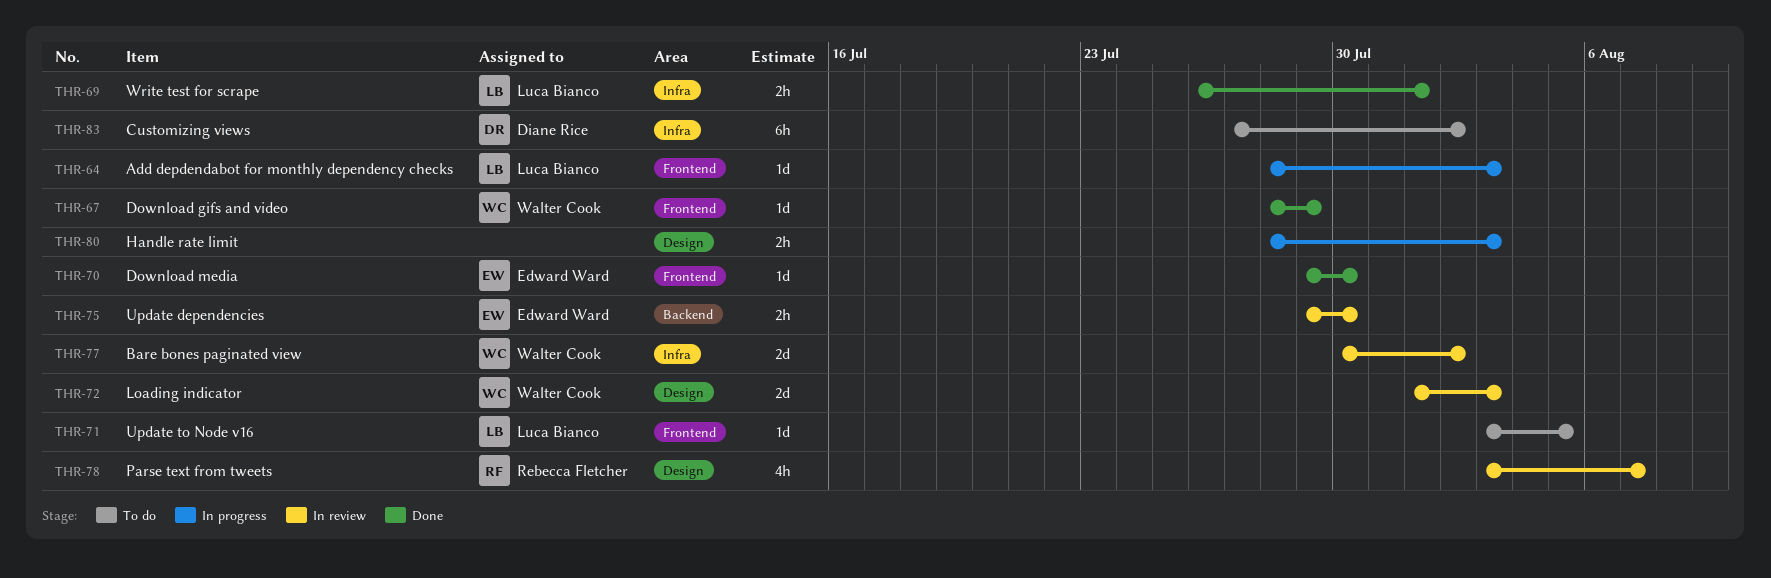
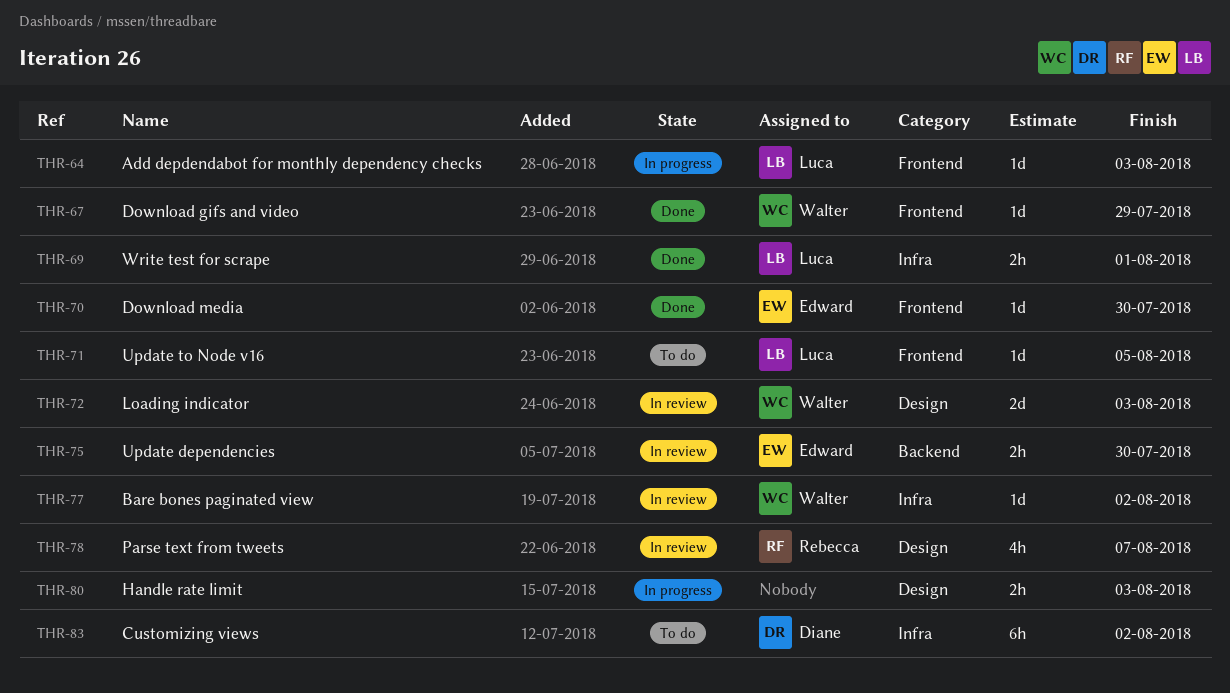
THR-77, estimate: 2d -> 1d

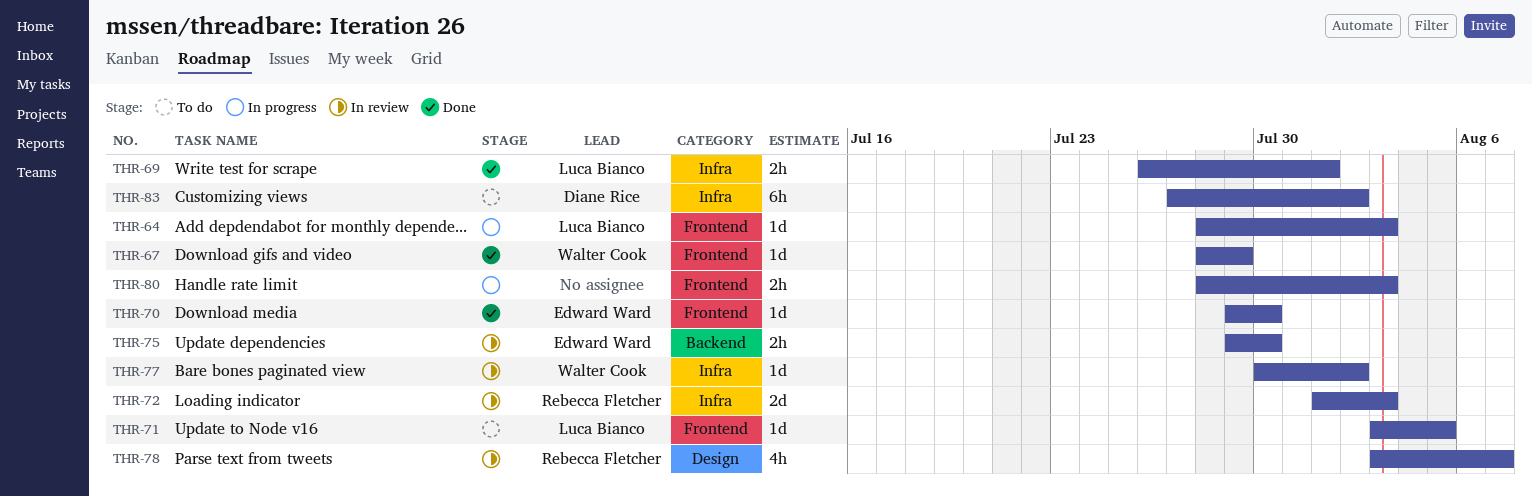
THR-72, owner: Walter Cook -> Rebecca Fletcher
THR-72, label: Design -> Infra
THR-80, label: Design -> Frontend

